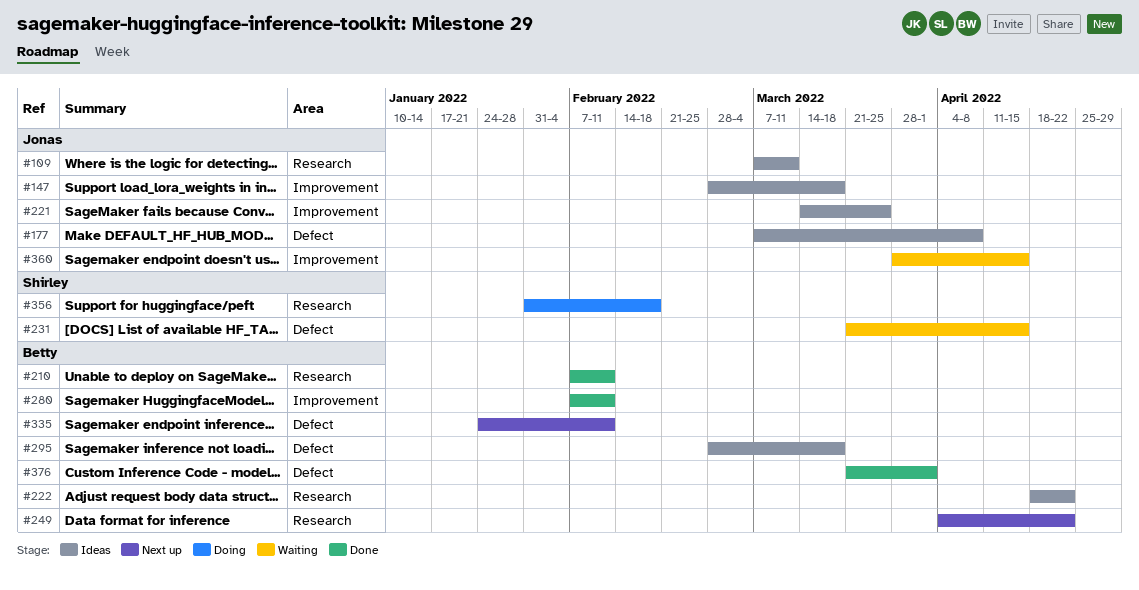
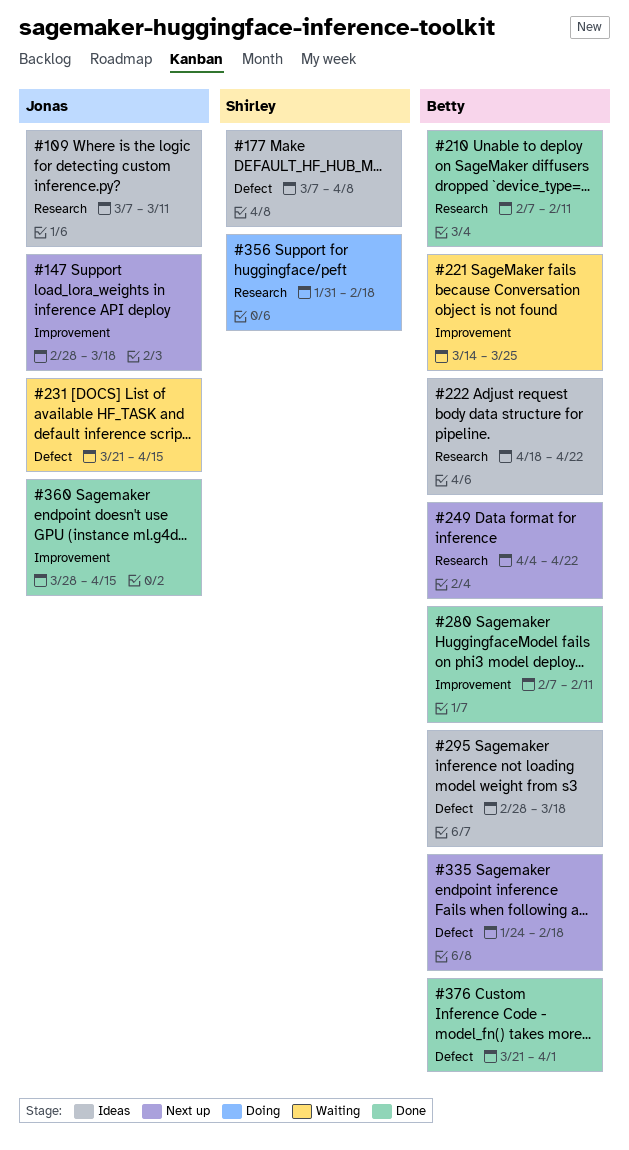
#147, status: Ideas -> Next up
#177, owner: Jonas -> Shirley
#221, status: Ideas -> Waiting
#221, owner: Jonas -> Betty
#231, owner: Shirley -> Jonas
#335, due: Feb 11 -> Feb 18
#360, status: Waiting -> Done

